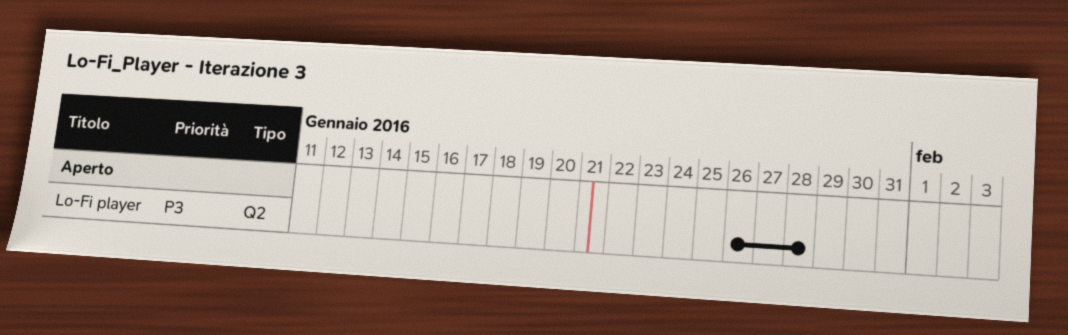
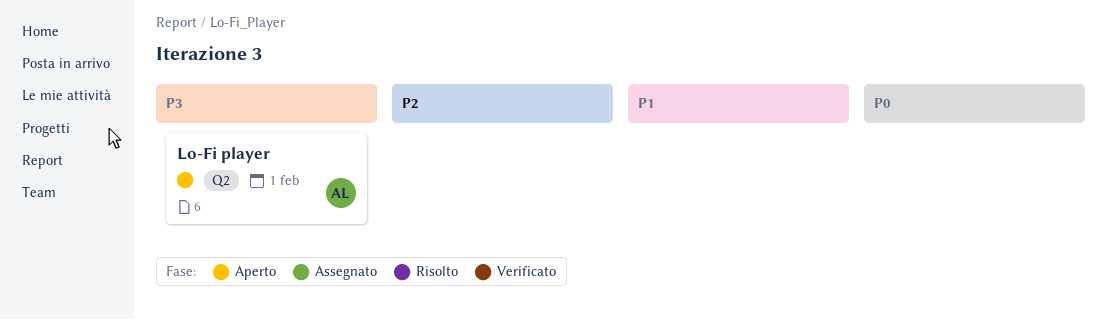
Lo-Fi player, due: Jan 28 -> Feb 1

